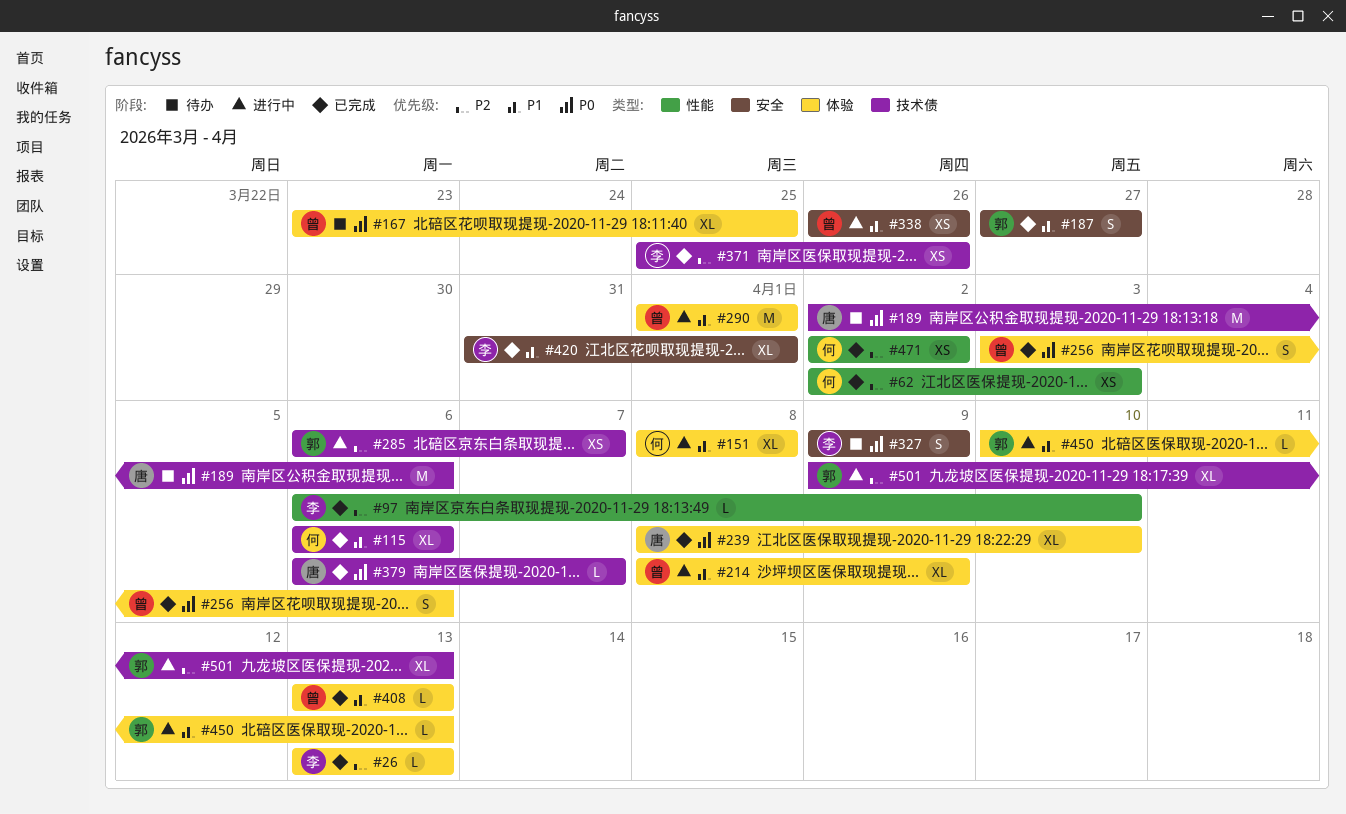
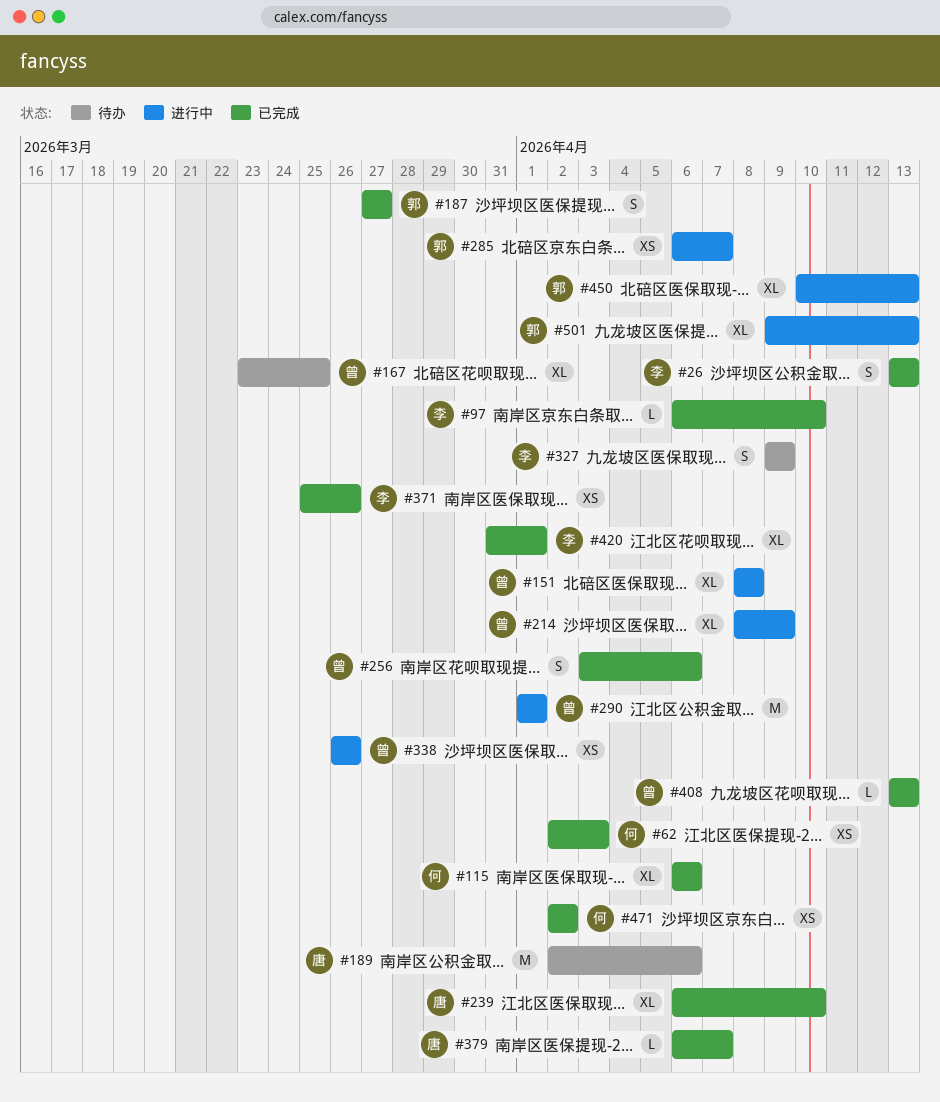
#26, estimate: L -> S
#151, owner: 何 -> 曾
#239, start: Apr 8 -> Apr 6
#450, estimate: L -> XL

